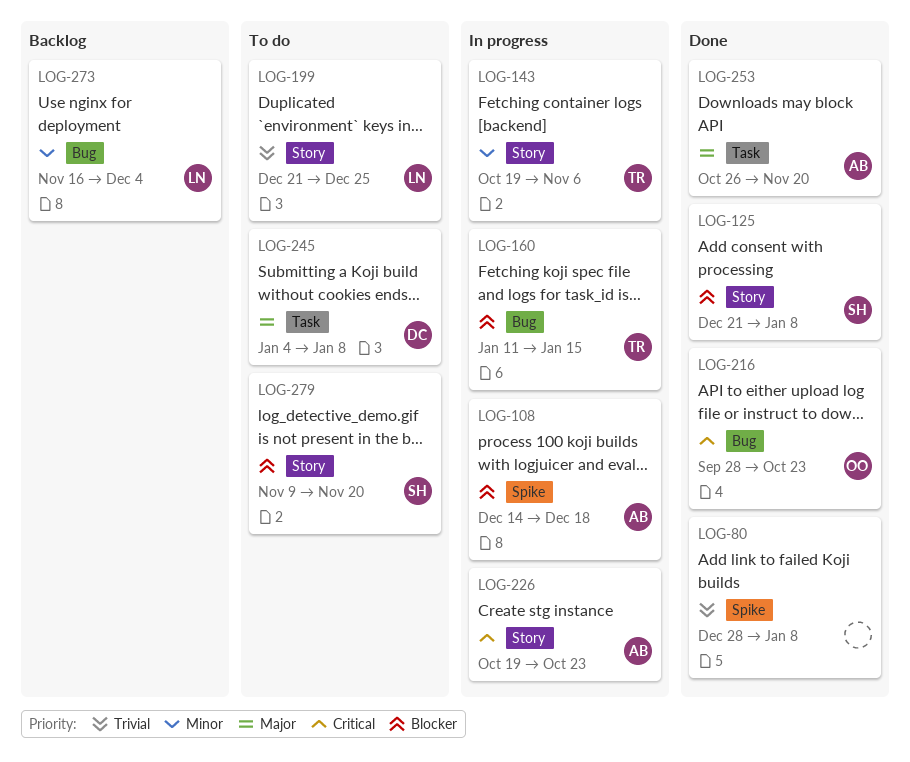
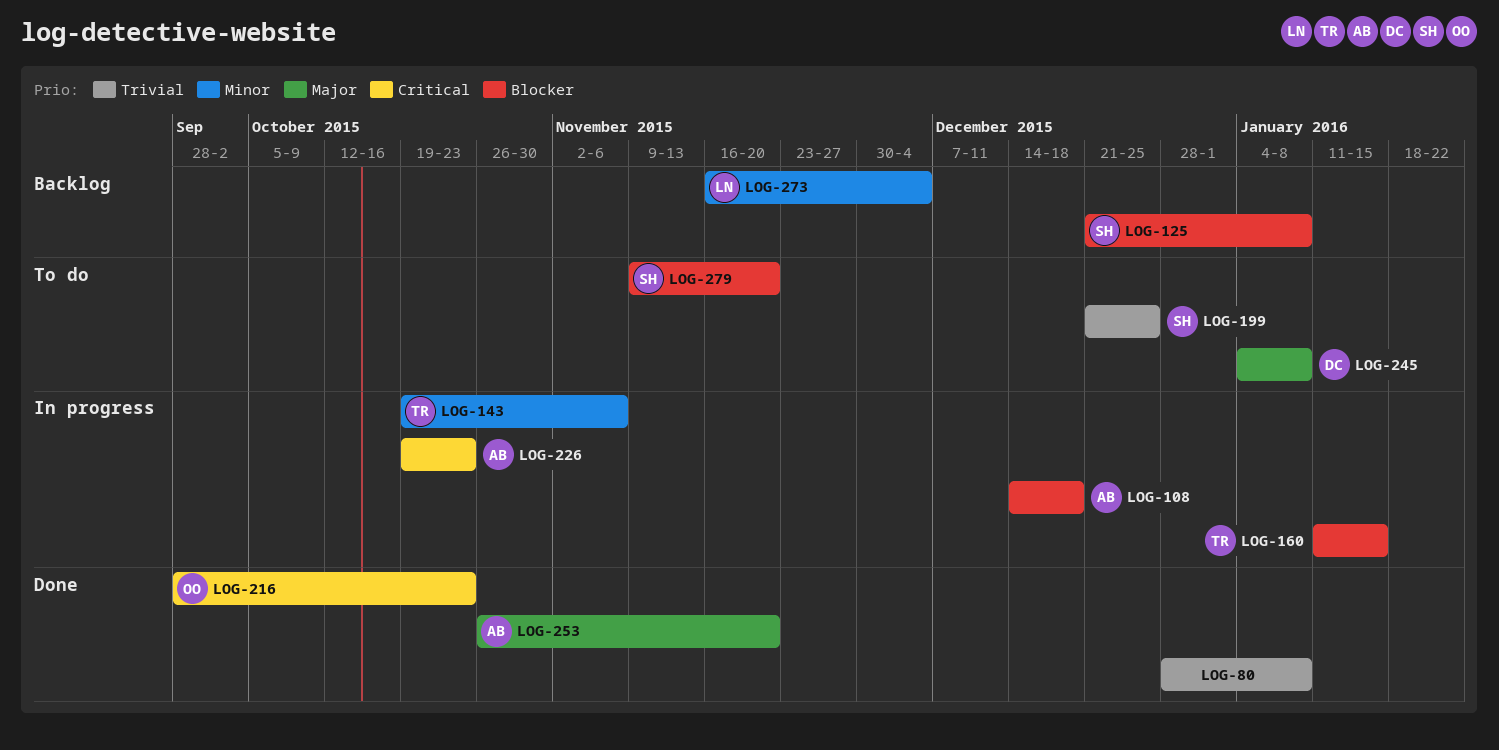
LOG-125, status: Done -> Backlog
LOG-199, owner: LN -> SH

